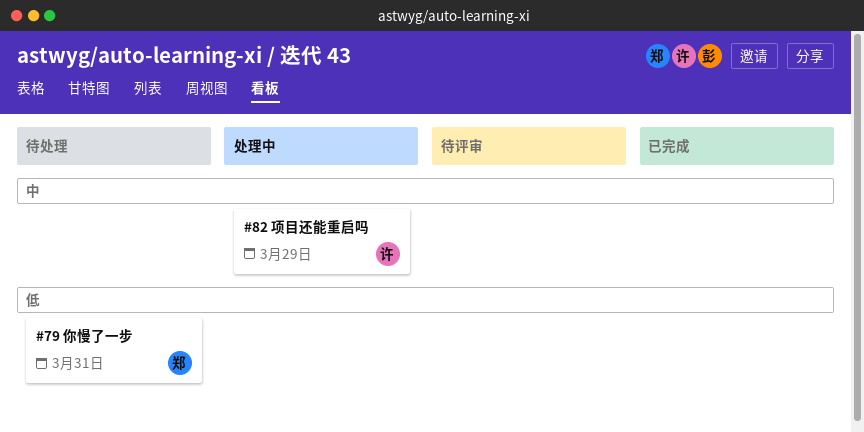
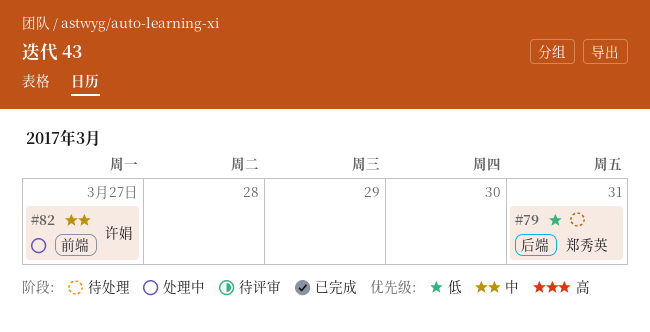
#82, due: Mar 29 -> Mar 27

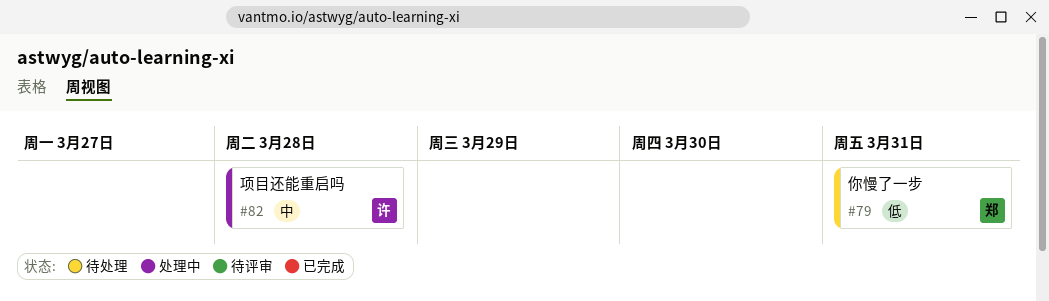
#82, due: Mar 27 -> Mar 28

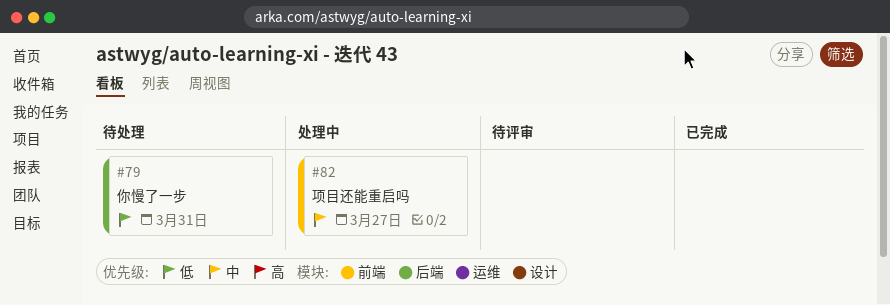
#82, due: Mar 28 -> Mar 27

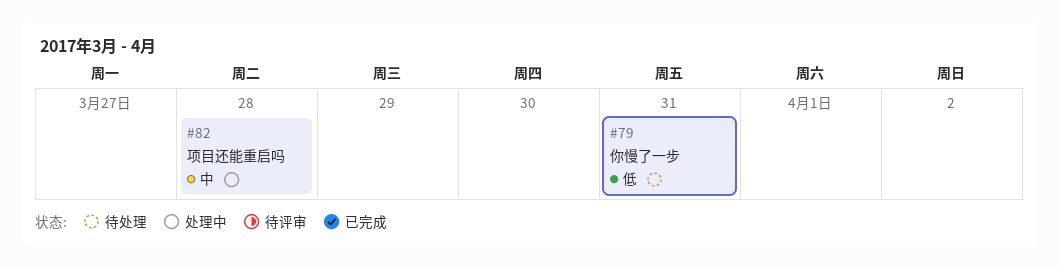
#82, due: Mar 27 -> Mar 28

